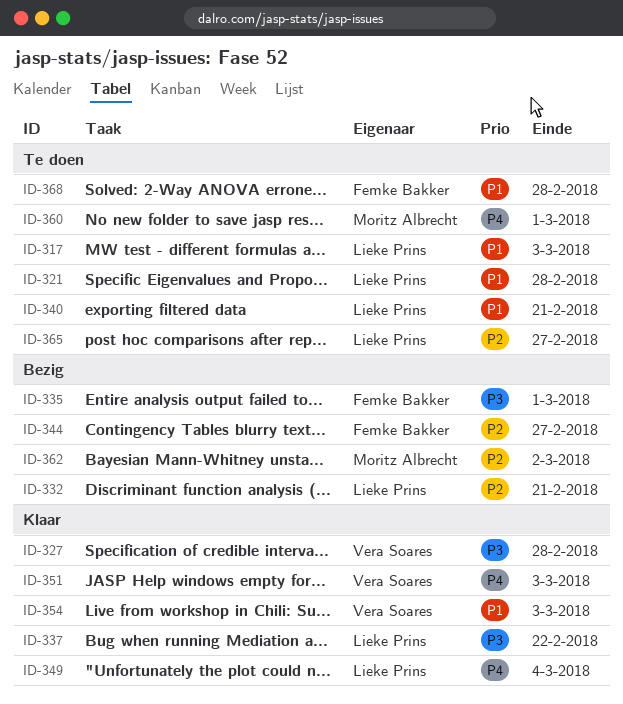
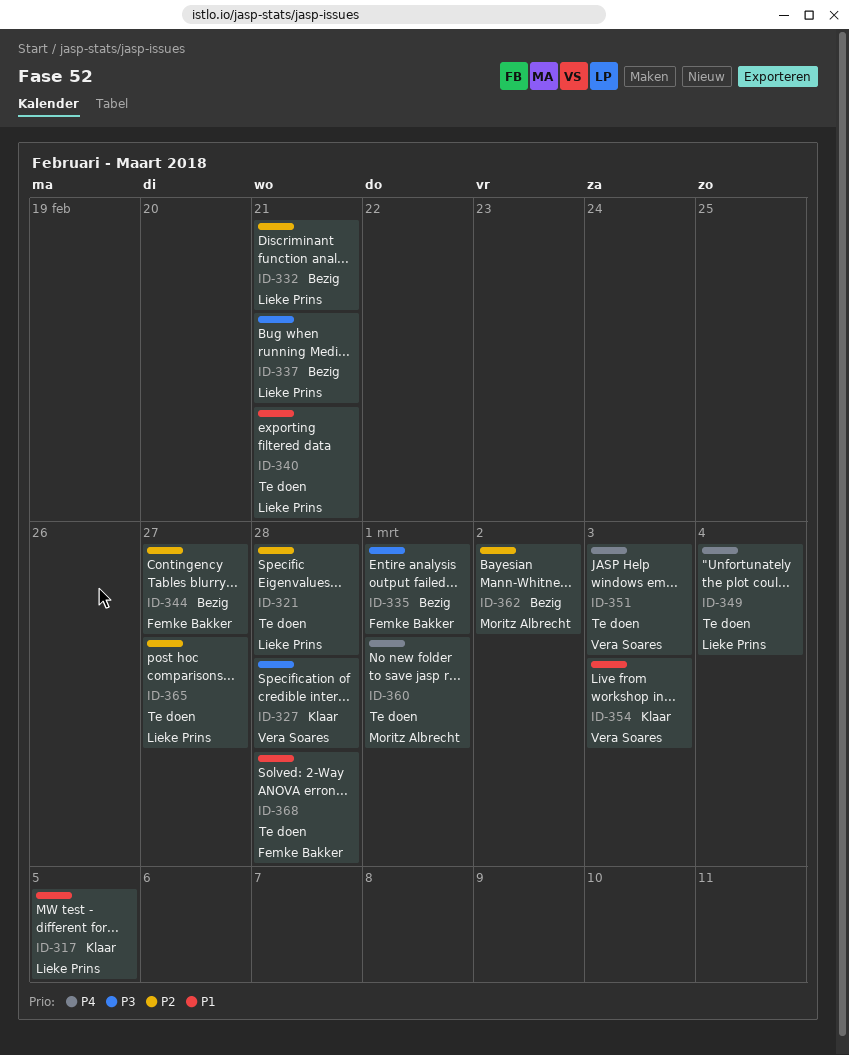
ID-317, status: Te doen -> Klaar
ID-317, due: Mar 3 -> Mar 5
ID-321, priority: P1 -> P2
ID-337, status: Klaar -> Bezig
ID-337, due: Feb 22 -> Feb 21
ID-349, status: Klaar -> Te doen
ID-351, status: Klaar -> Te doen

